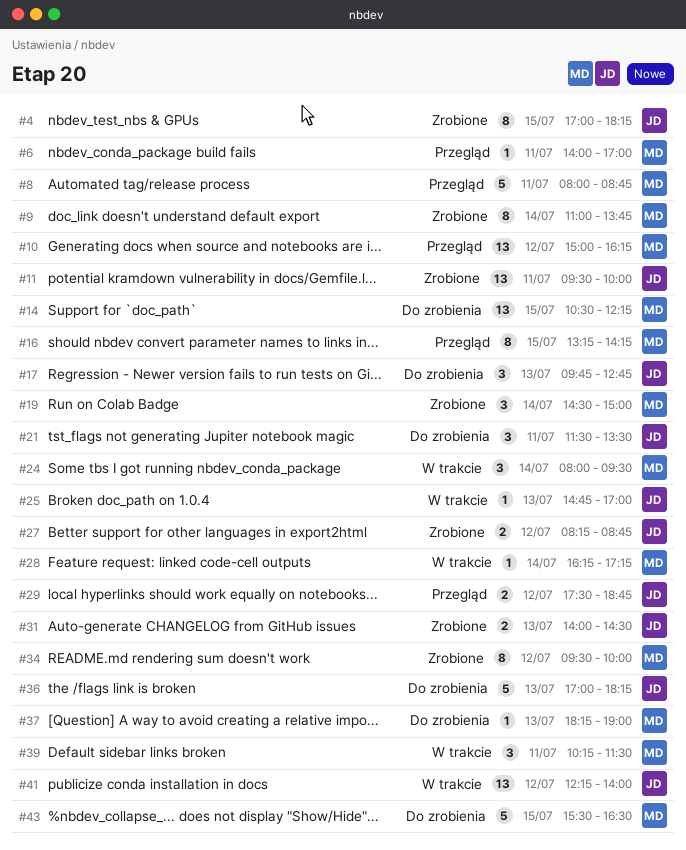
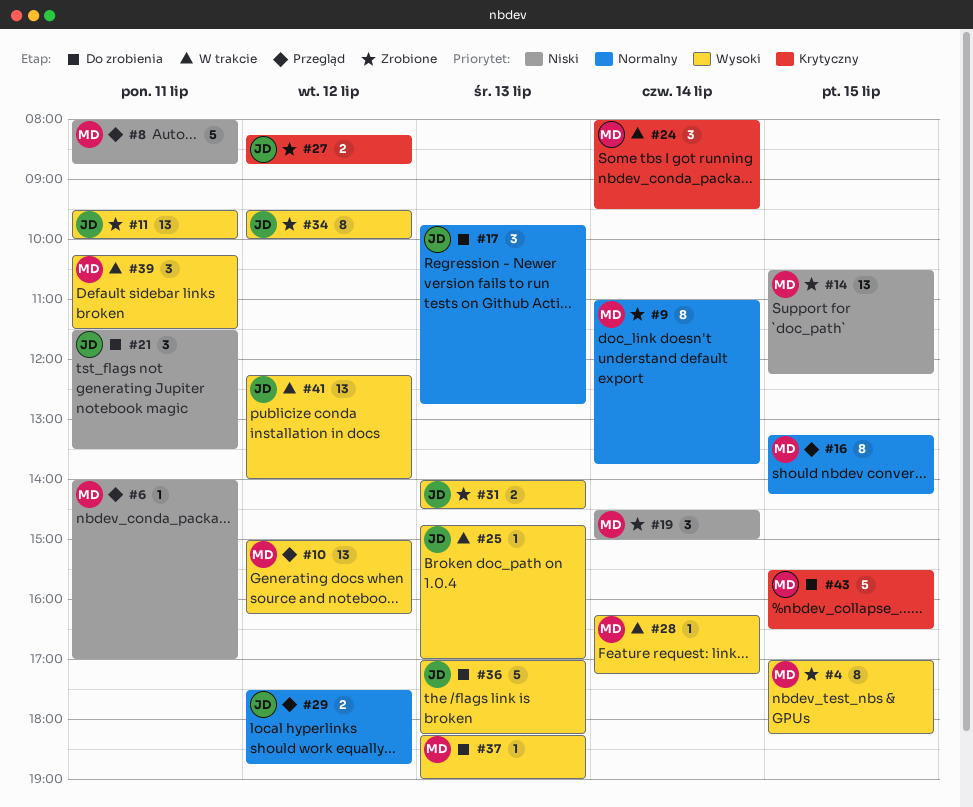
#4, owner: JD -> MD
#14, status: Do zrobienia -> Zrobione
#34, owner: MD -> JD

